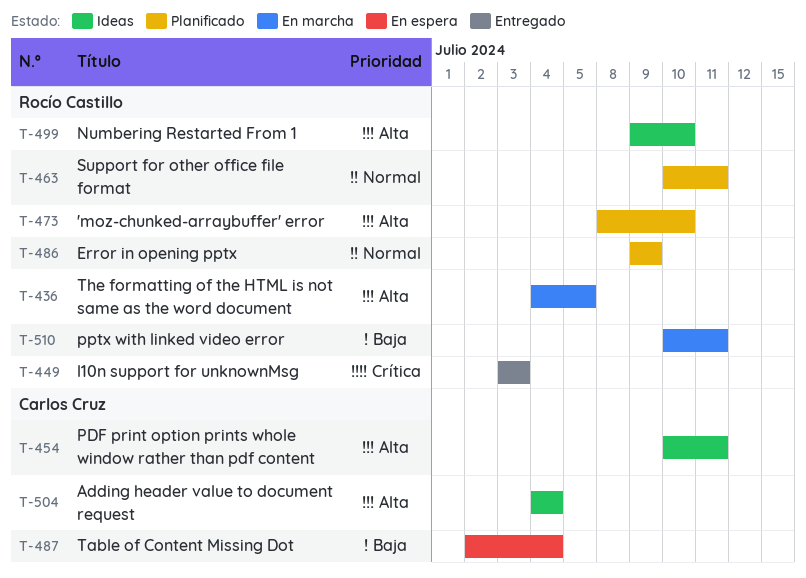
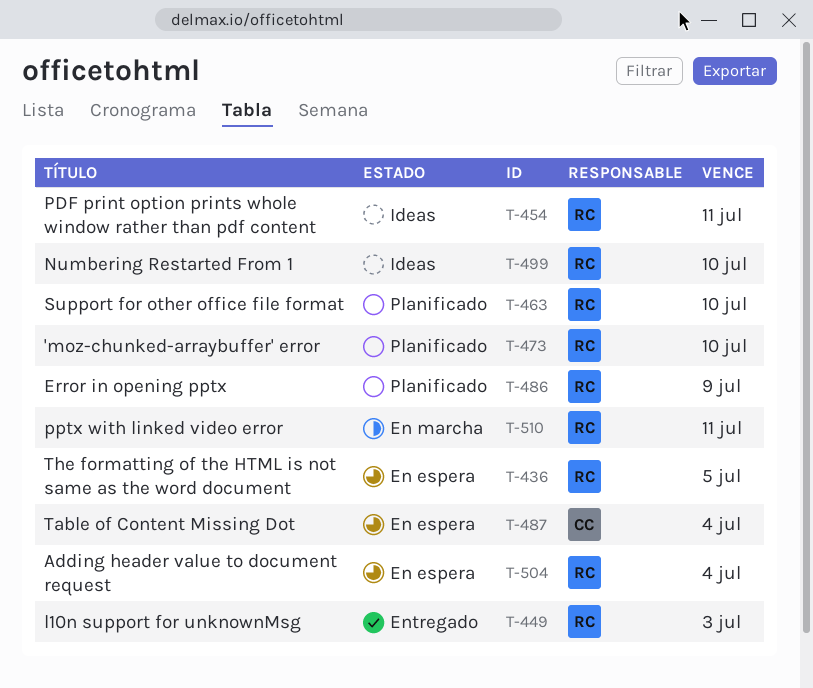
T-436, status: En marcha -> En espera
T-454, owner: Carlos Cruz -> Rocío Castillo
T-463, due: Jul 11 -> Jul 10
T-504, status: Ideas -> En espera
T-504, owner: Carlos Cruz -> Rocío Castillo

